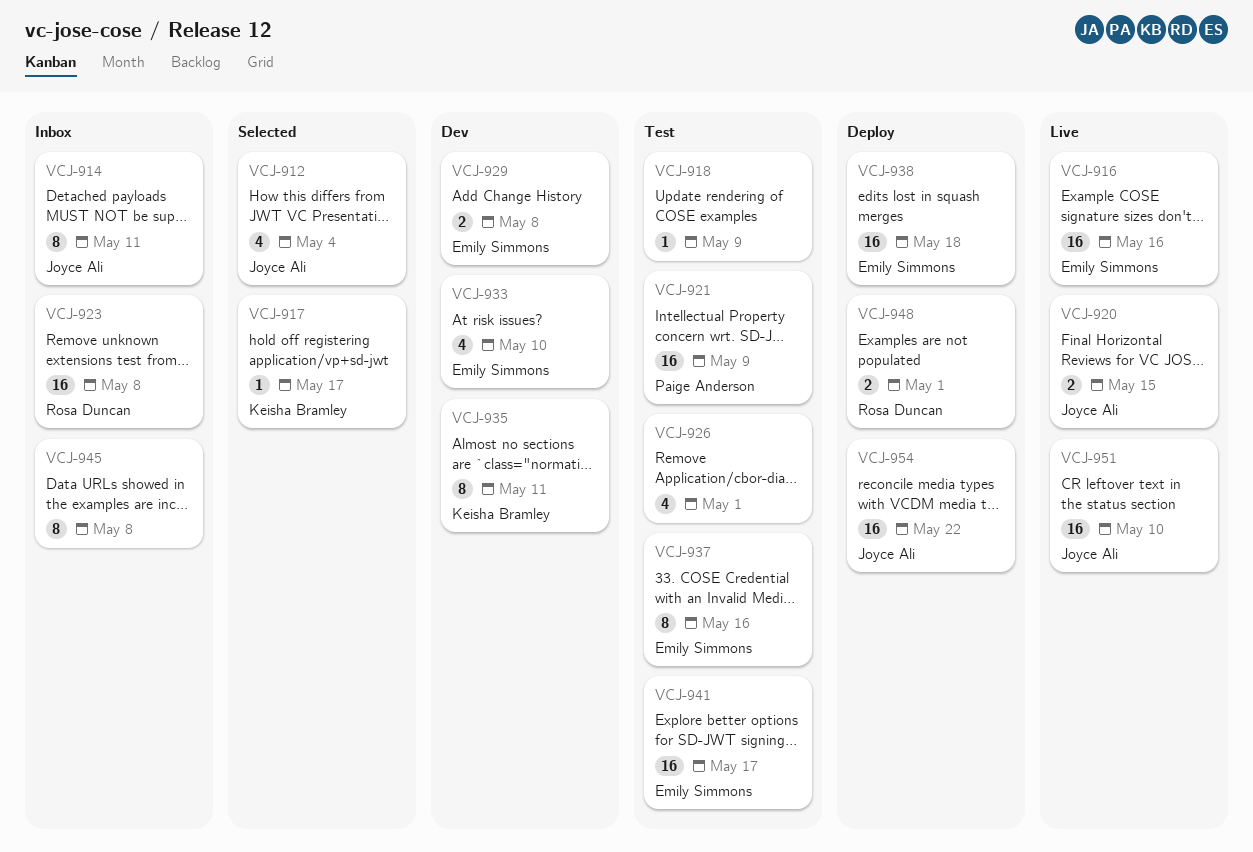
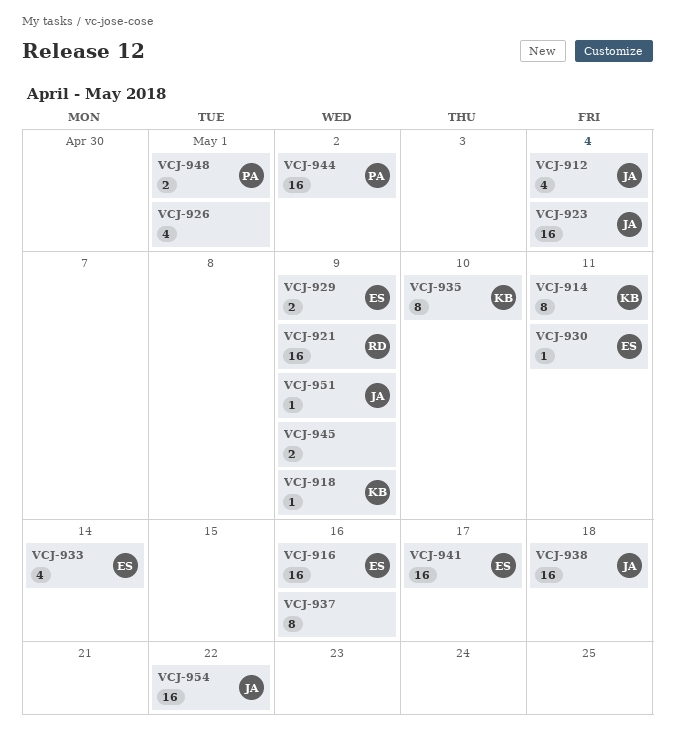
VCJ-914, owner: Joyce Ali -> Keisha Bramley
VCJ-917: present -> none
VCJ-918, owner: none -> Keisha Bramley
VCJ-920: present -> none
VCJ-921, owner: Paige Anderson -> Rosa Duncan
VCJ-923, owner: Rosa Duncan -> Joyce Ali
VCJ-923, due: May 8 -> May 4
VCJ-929, due: May 8 -> May 9
VCJ-930: none -> present
VCJ-933, due: May 10 -> May 14
VCJ-935, due: May 11 -> May 10
VCJ-937, owner: Emily Simmons -> none
VCJ-938, owner: Emily Simmons -> Joyce Ali
VCJ-944: none -> present
VCJ-945, estimate: 8 -> 2
VCJ-945, due: May 8 -> May 9
VCJ-948, owner: Rosa Duncan -> Paige Anderson
VCJ-951, estimate: 16 -> 1
VCJ-951, due: May 10 -> May 9

